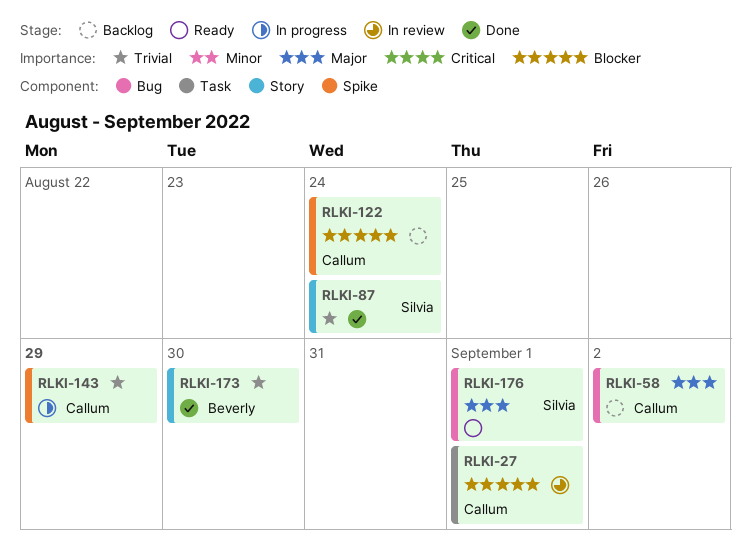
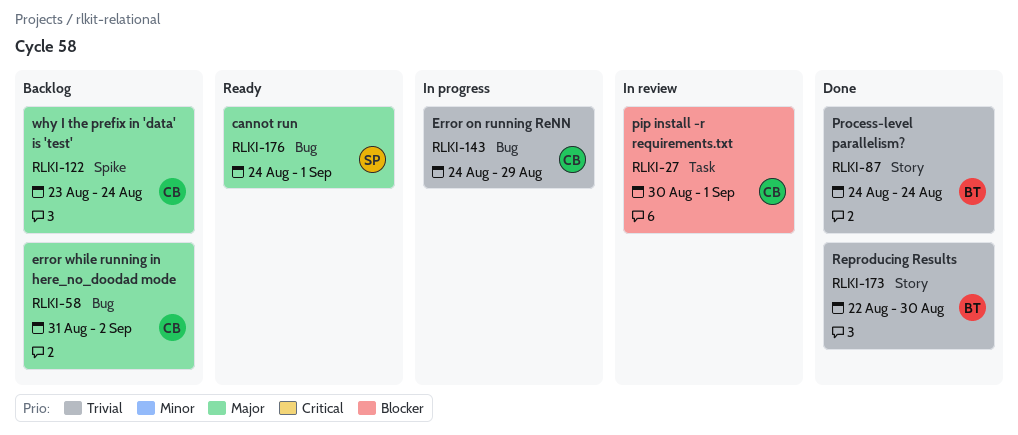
RLKI-87, owner: Silvia -> Beverly
RLKI-122, priority: Blocker -> Major
RLKI-143, label: Spike -> Bug

